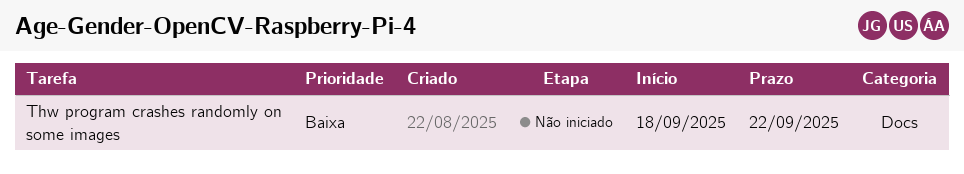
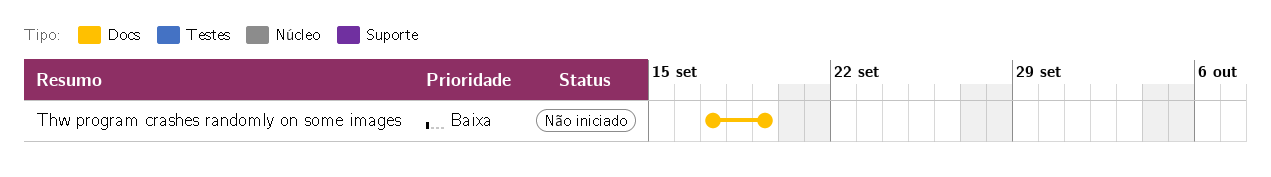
Thw program crashes randomly on some images, start: Sep 18 -> Sep 17
Thw program crashes randomly on some images, due: Sep 22 -> Sep 19

